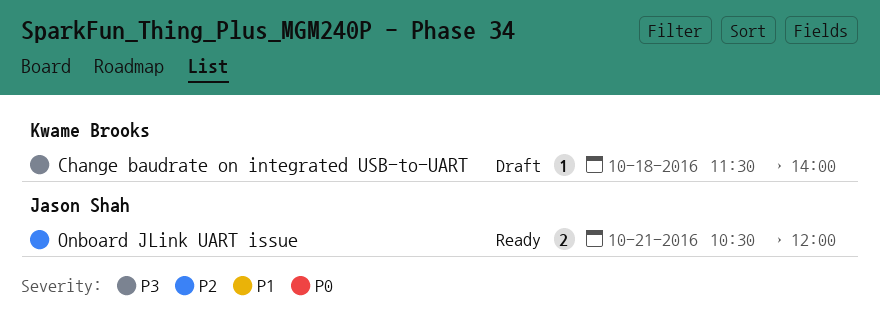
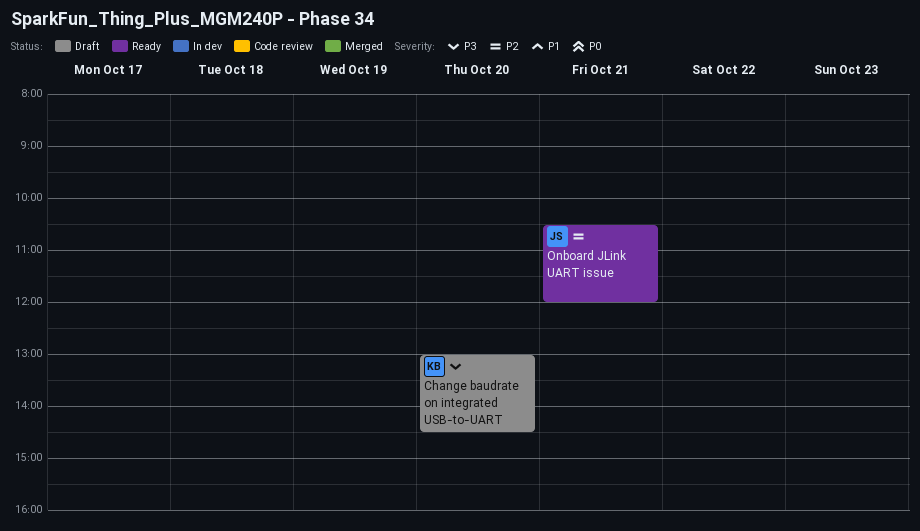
Change baudrate on integrated USB-to-UART, day: Oct 18 -> Oct 20
Change baudrate on integrated USB-to-UART, begins: 11:30 -> 13:00
Change baudrate on integrated USB-to-UART, ends: 14:00 -> 14:30

